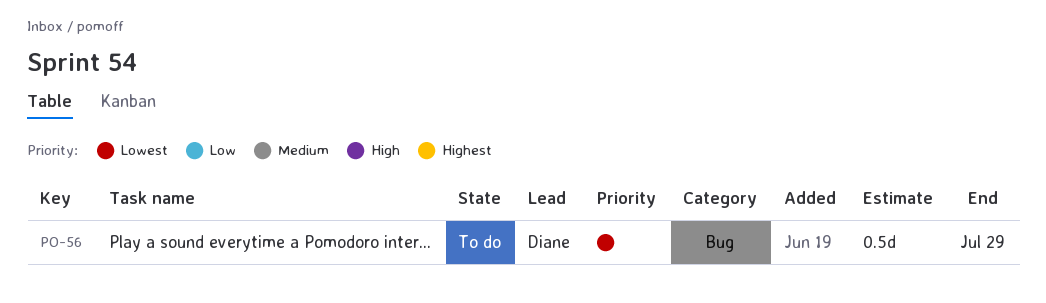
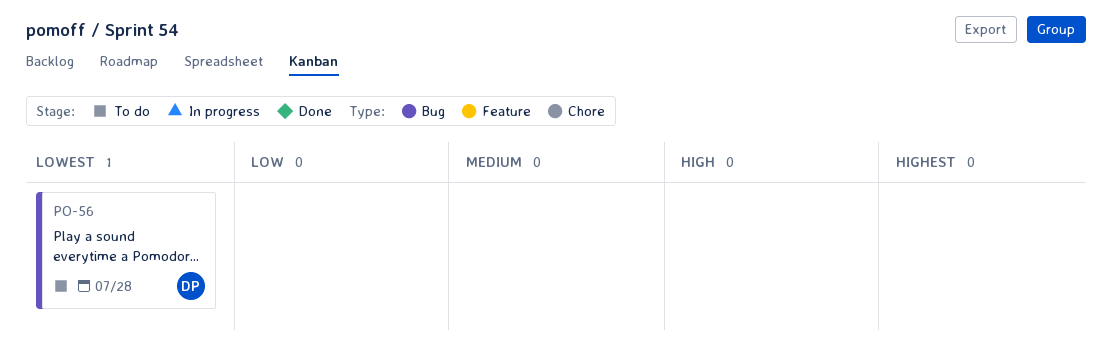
PO-56, due: Jul 29 -> Jul 28

